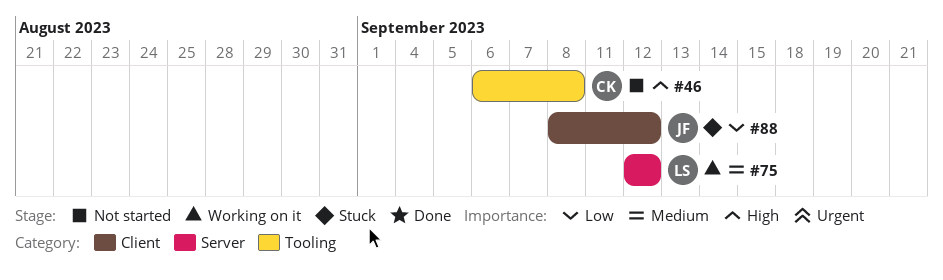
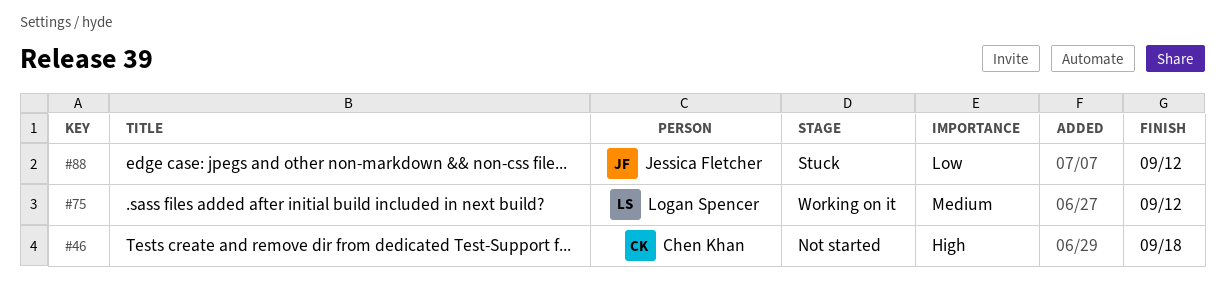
#46, due: Sep 8 -> Sep 18

